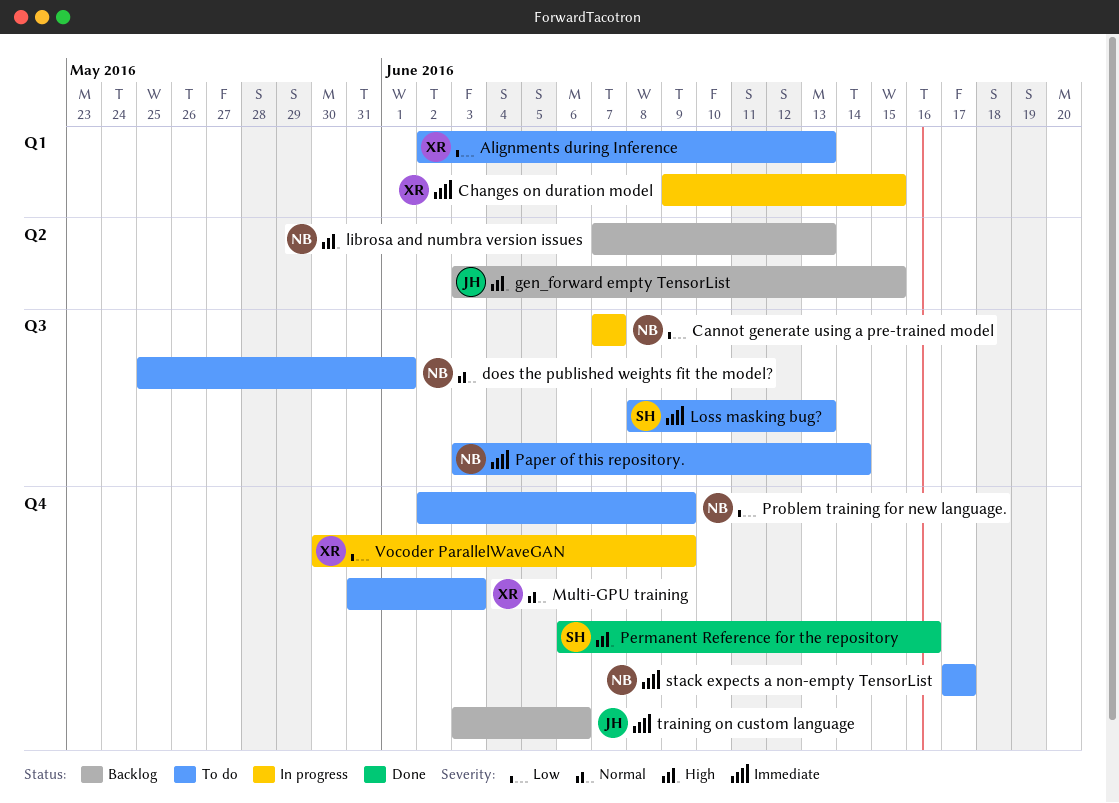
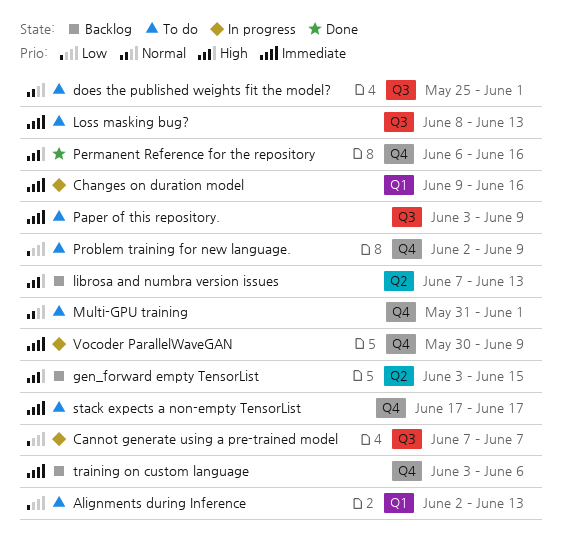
Changes on duration model, due: Jun 15 -> Jun 16
Multi-GPU training, due: Jun 3 -> Jun 1
Paper of this repository., due: Jun 14 -> Jun 9
Vocoder ParallelWaveGAN, priority: Low -> Immediate

